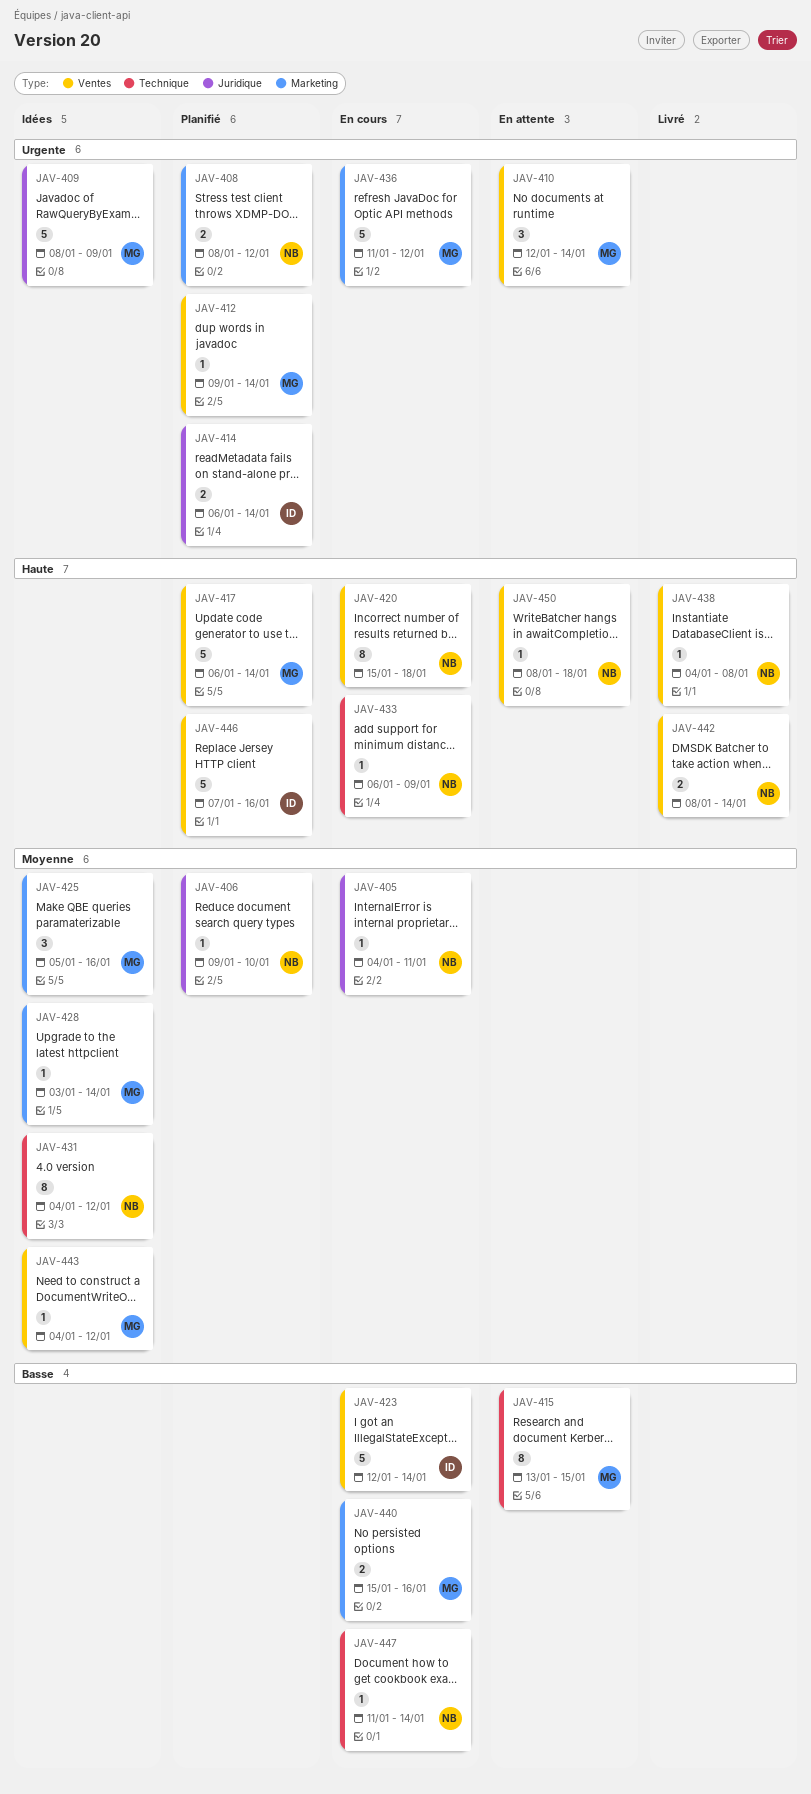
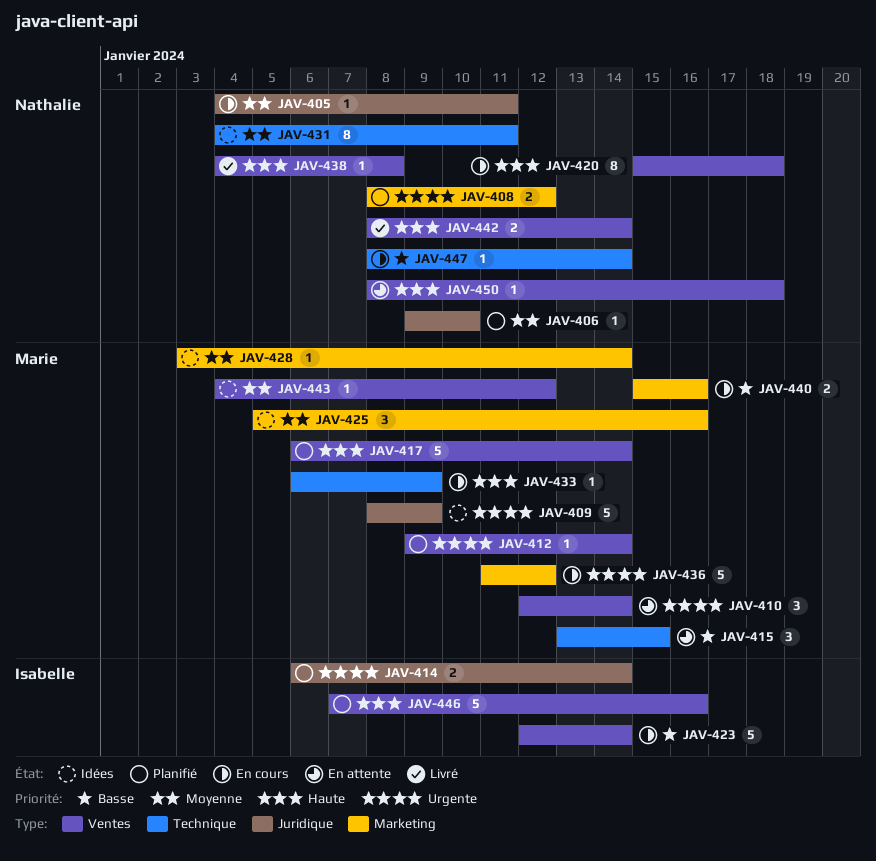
JAV-415, estimate: 8 -> 3
JAV-431, due: Jan 12 -> Jan 11
JAV-433, owner: Nathalie -> Marie
JAV-447, start: Jan 11 -> Jan 8

